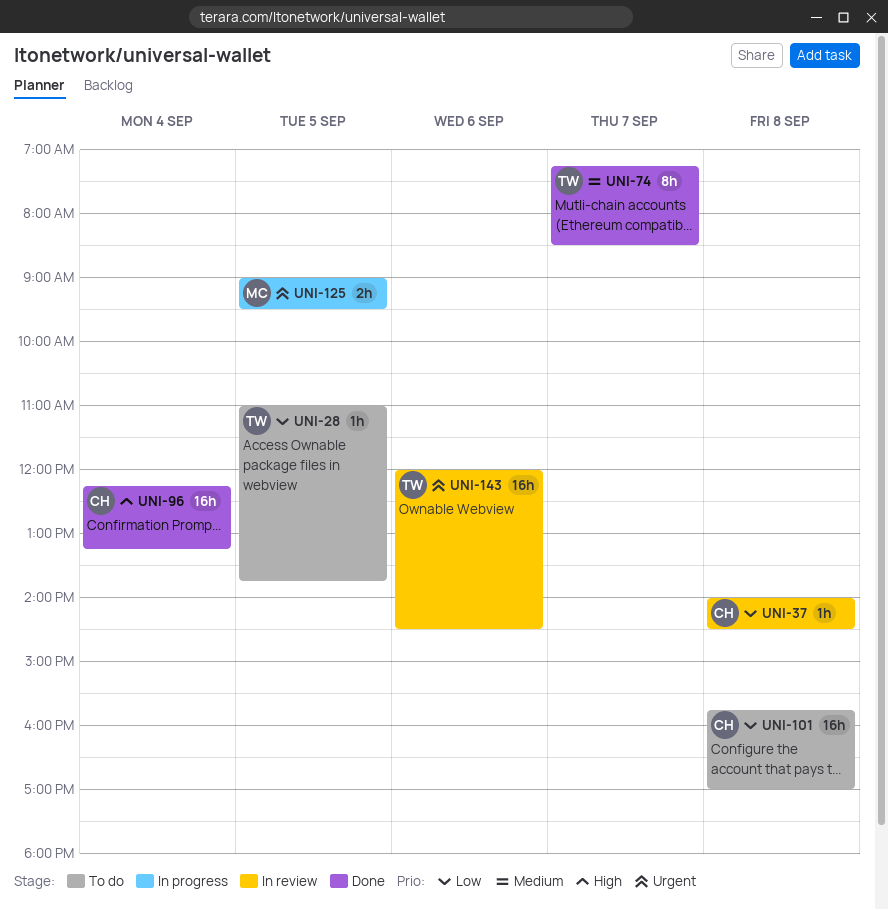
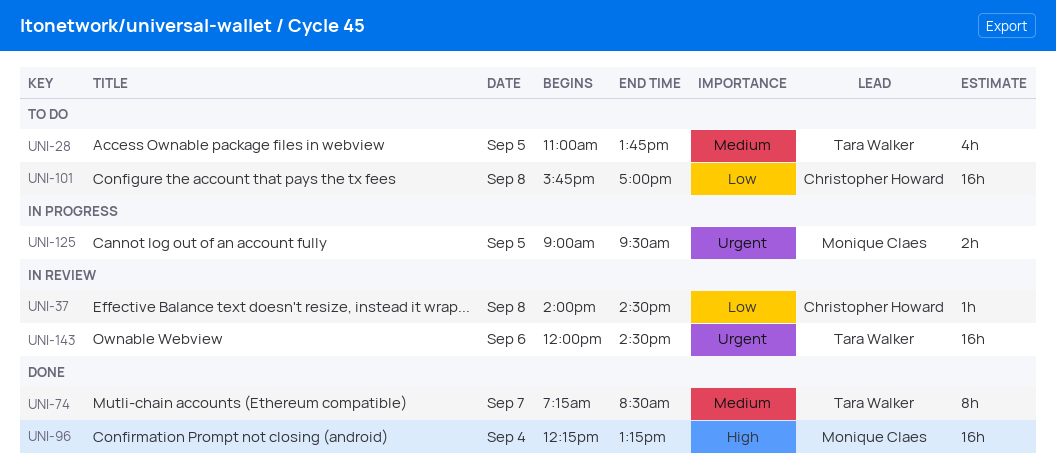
UNI-28, priority: Low -> Medium
UNI-28, estimate: 1h -> 4h
UNI-96, owner: Christopher Howard -> Monique Claes

